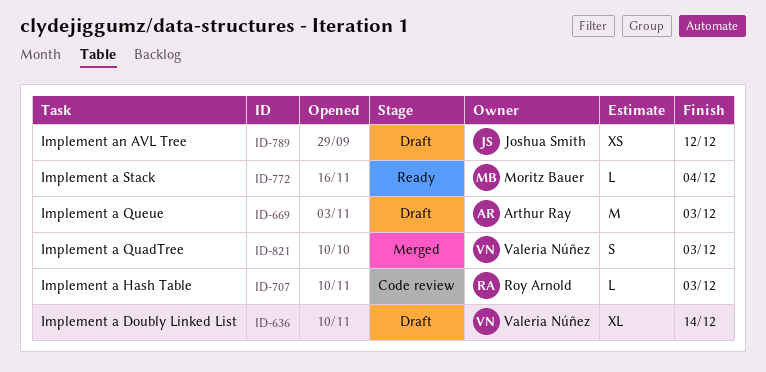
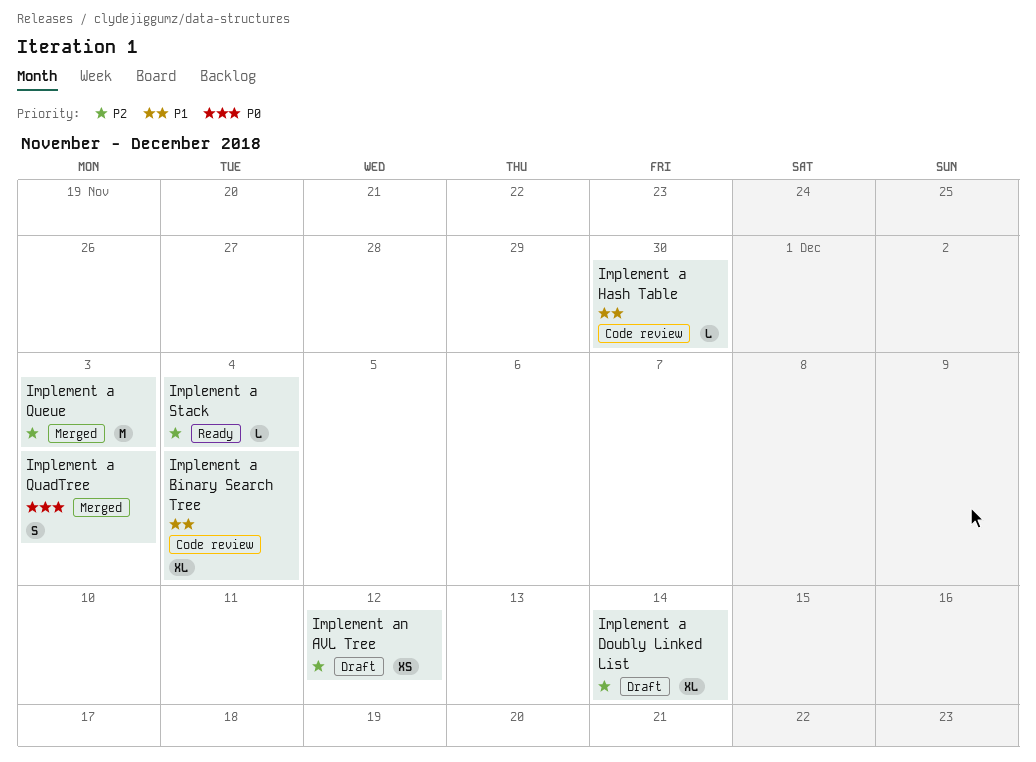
Implement a Binary Search Tree: none -> present
Implement a Hash Table, due: Dec 3 -> Nov 30
Implement a Queue, status: Draft -> Merged

